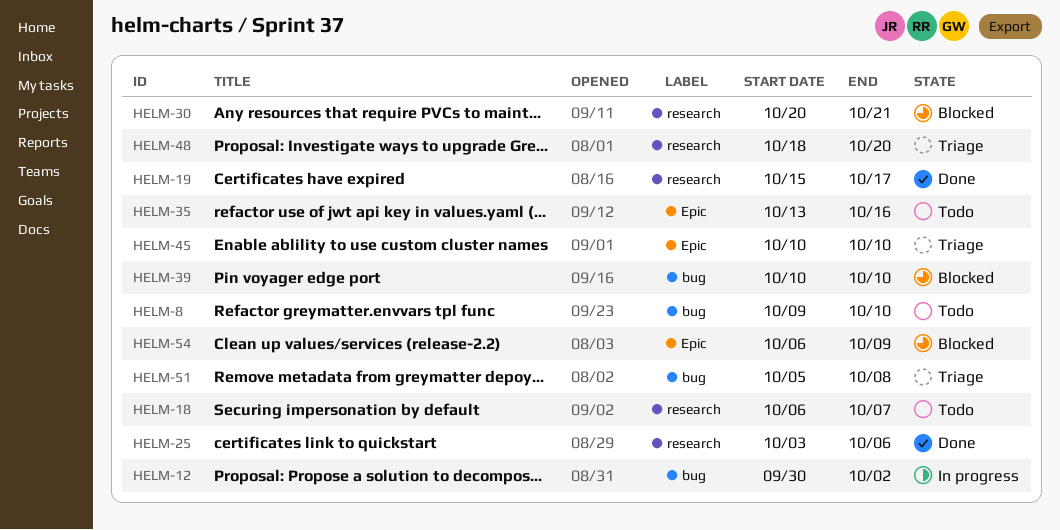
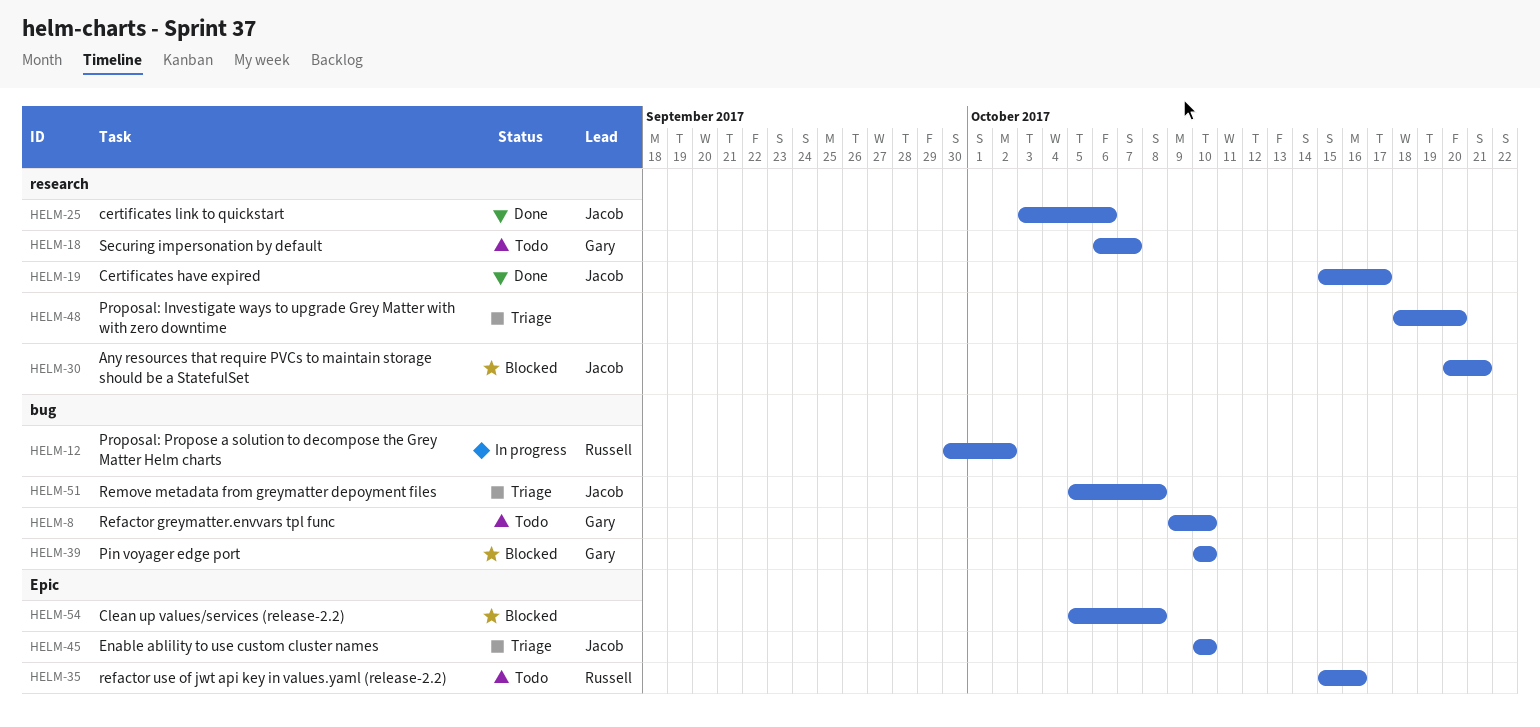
HELM-35, start: Oct 13 -> Oct 15
HELM-54, start: Oct 6 -> Oct 5
HELM-54, due: Oct 9 -> Oct 8

